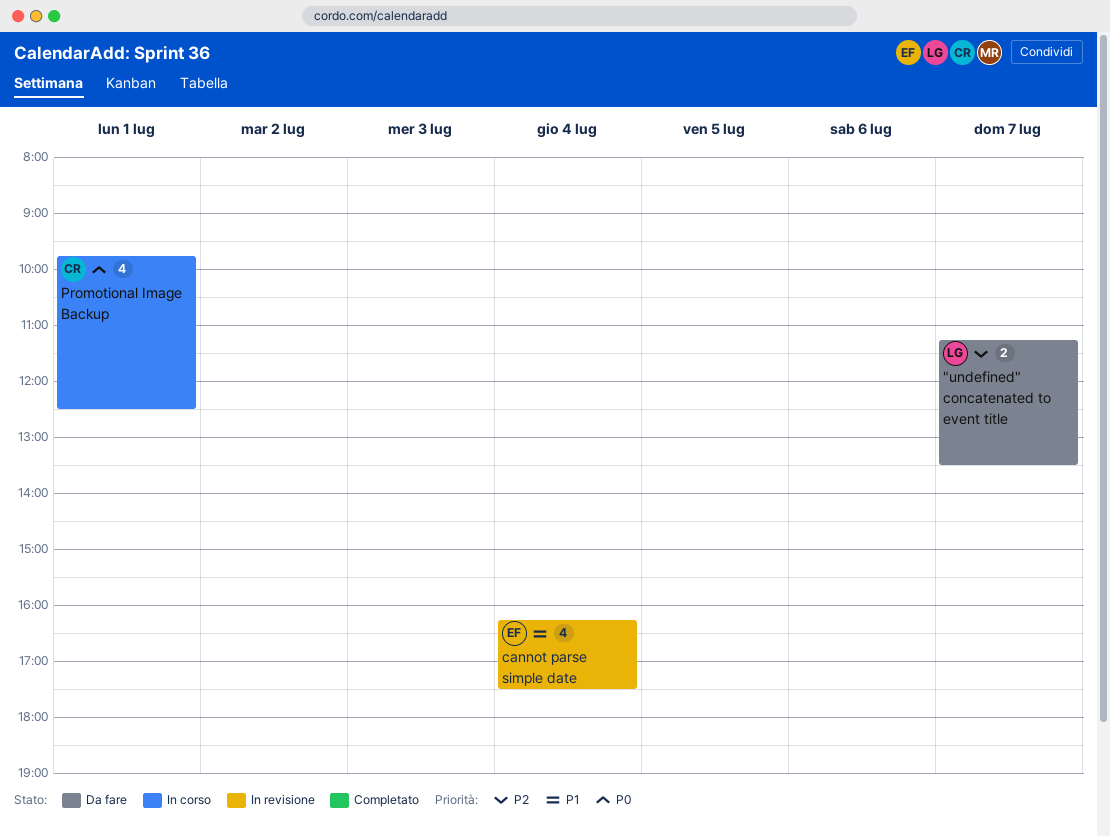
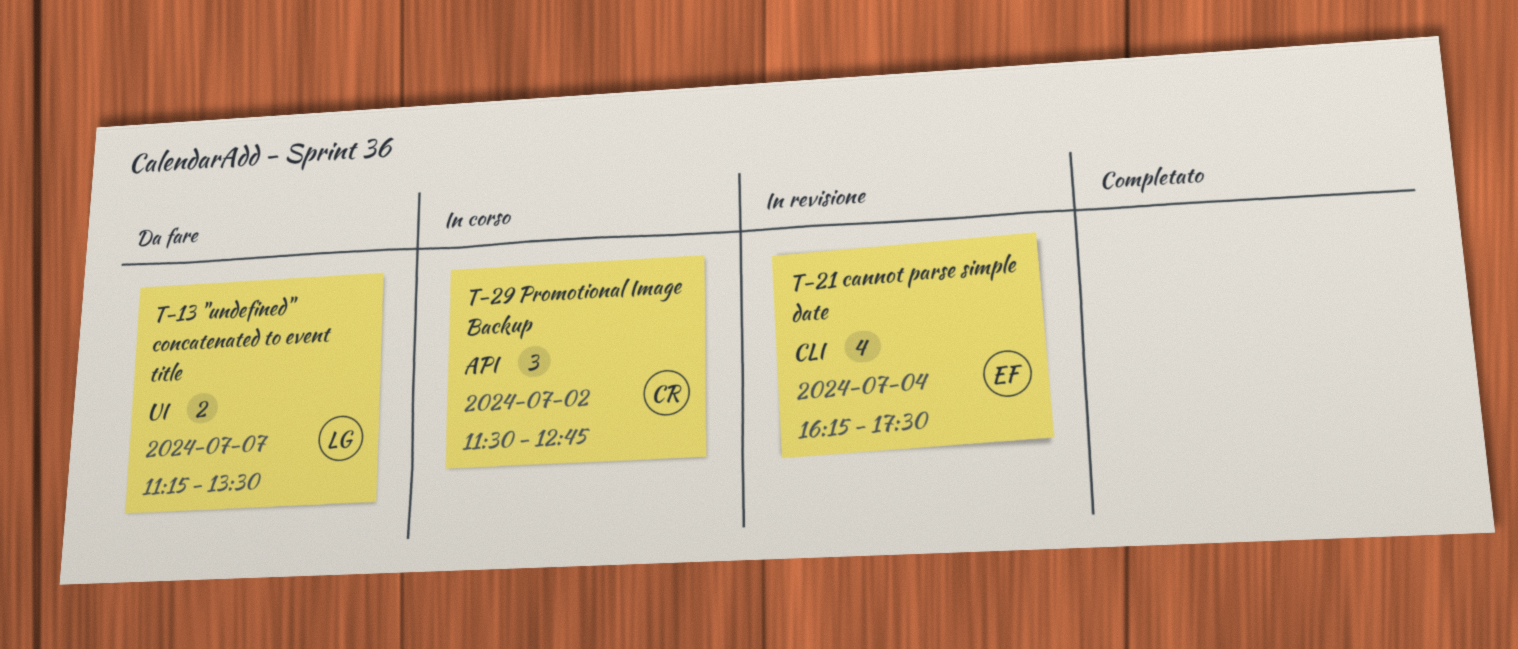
Promotional Image Backup, estimate: 4 -> 3
Promotional Image Backup, day: Jul 1 -> Jul 2
Promotional Image Backup, begins: 09:45 -> 11:30
Promotional Image Backup, ends: 12:30 -> 12:45

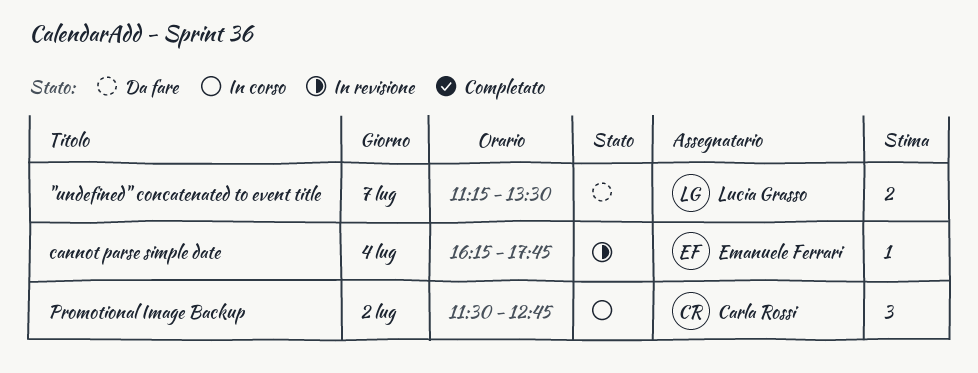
cannot parse simple date, estimate: 4 -> 1
cannot parse simple date, ends: 17:30 -> 17:45

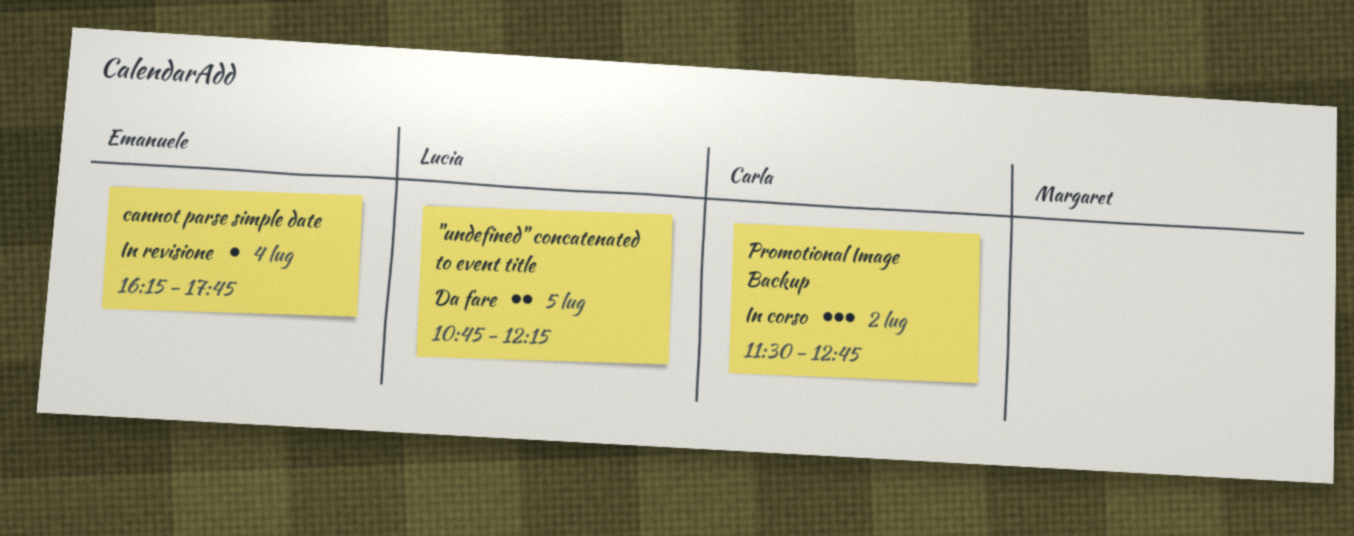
"undefined" concatenated to event title, day: Jul 7 -> Jul 5
"undefined" concatenated to event title, begins: 11:15 -> 10:45
"undefined" concatenated to event title, ends: 13:30 -> 12:15

